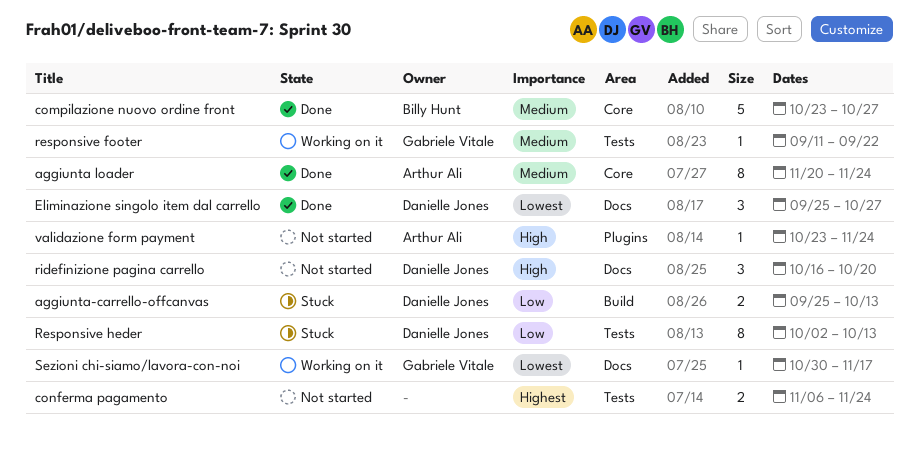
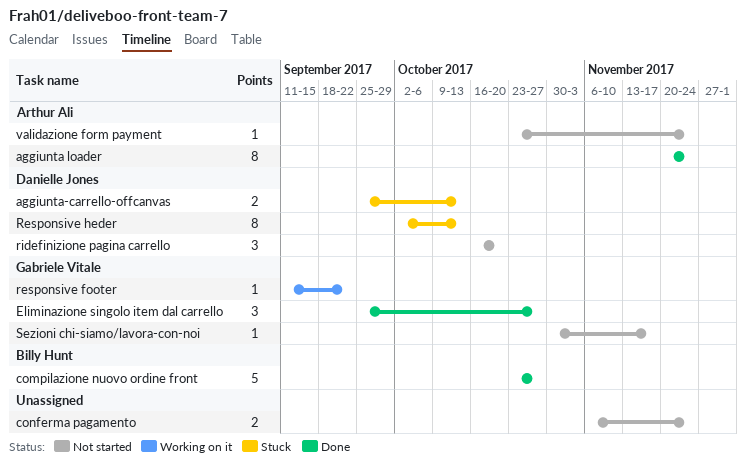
Eliminazione singolo item dal carrello, owner: Danielle Jones -> Gabriele Vitale
Sezioni chi-siamo/lavora-con-noi, status: Working on it -> Not started

